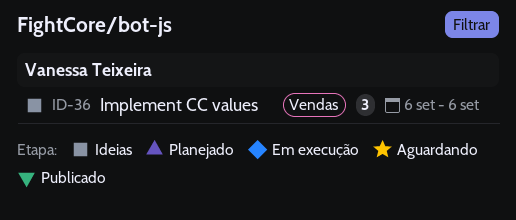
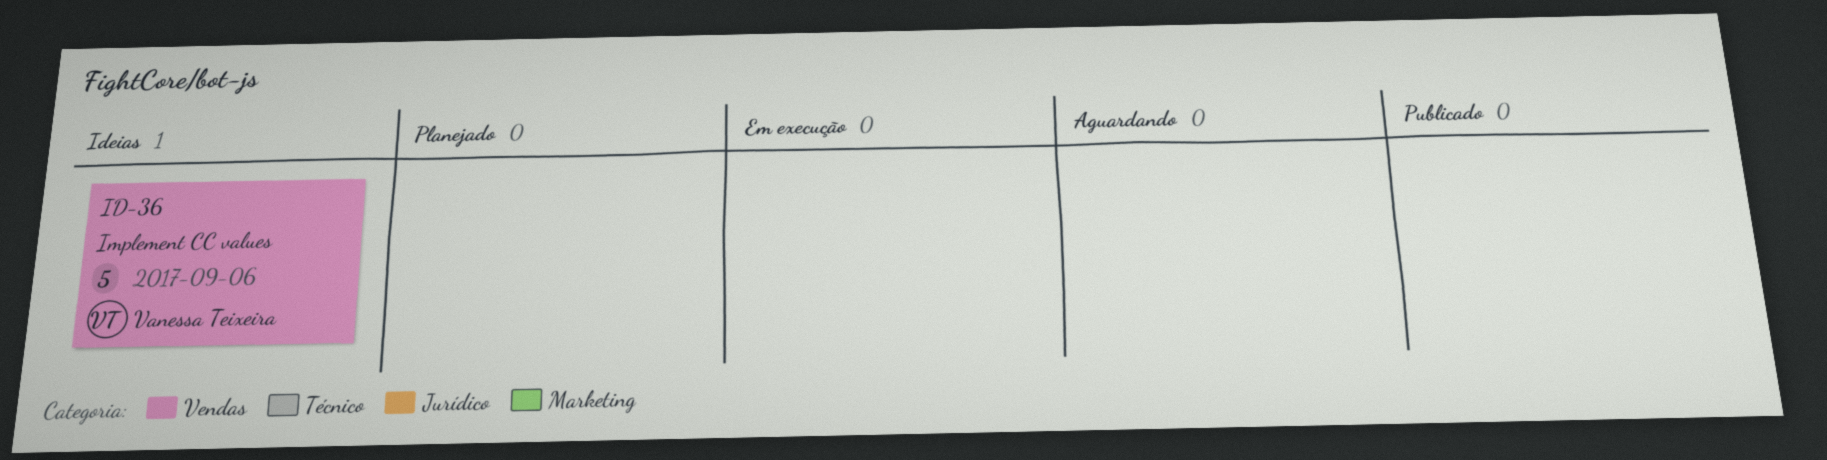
ID-36, estimate: 3 -> 5

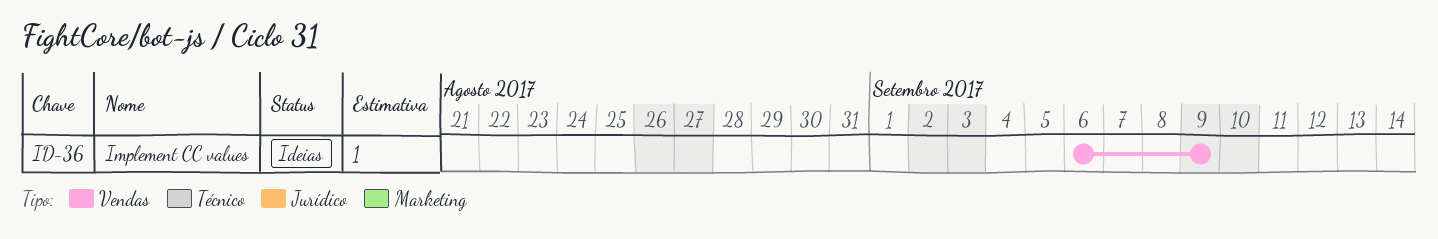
ID-36, estimate: 5 -> 1
ID-36, due: Sep 6 -> Sep 9

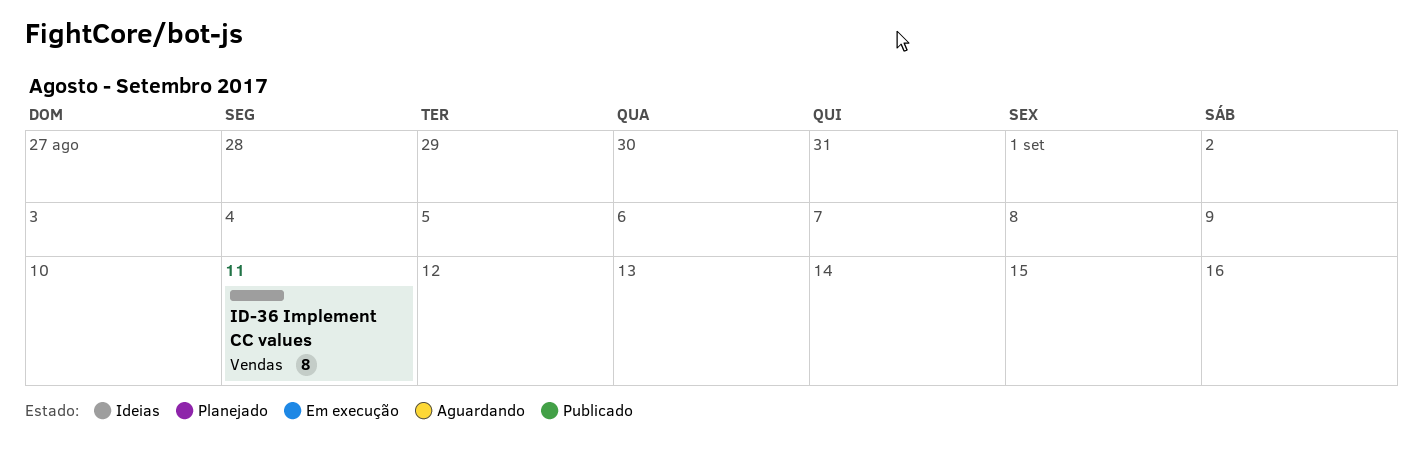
ID-36, estimate: 1 -> 8
ID-36, due: Sep 9 -> Sep 11

